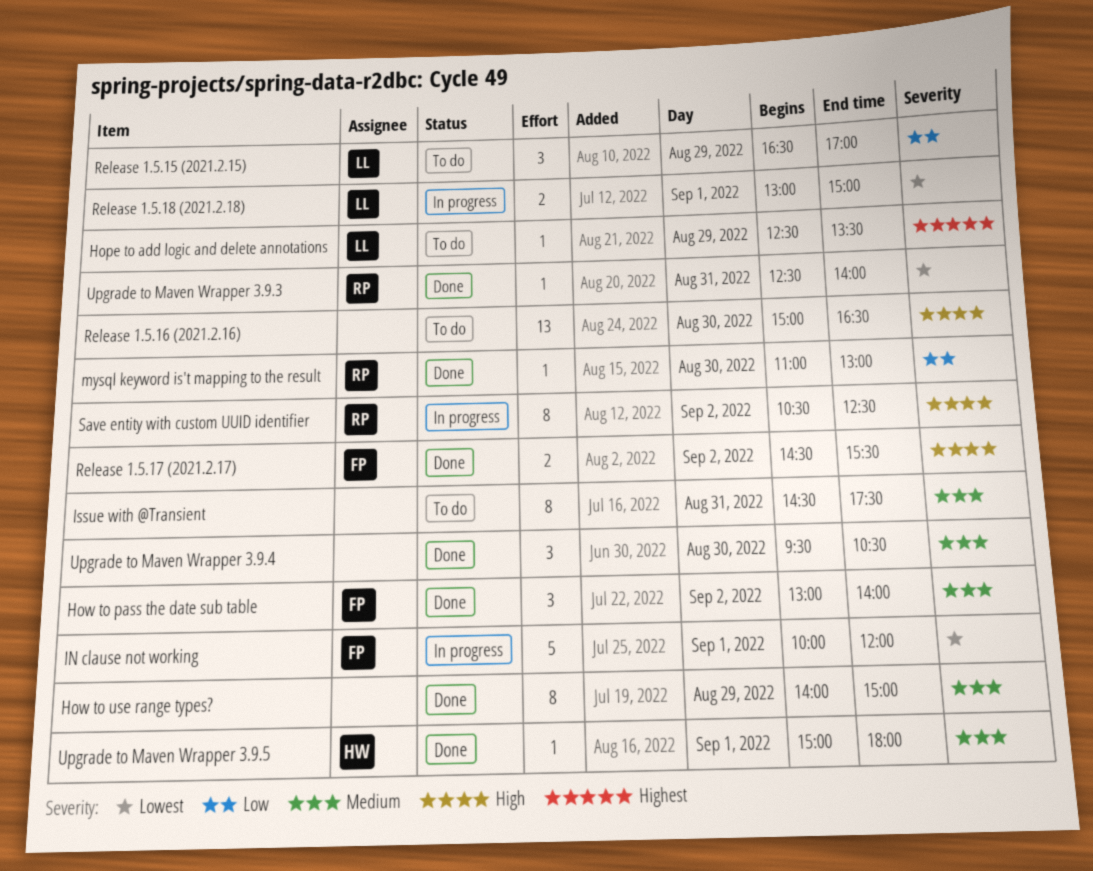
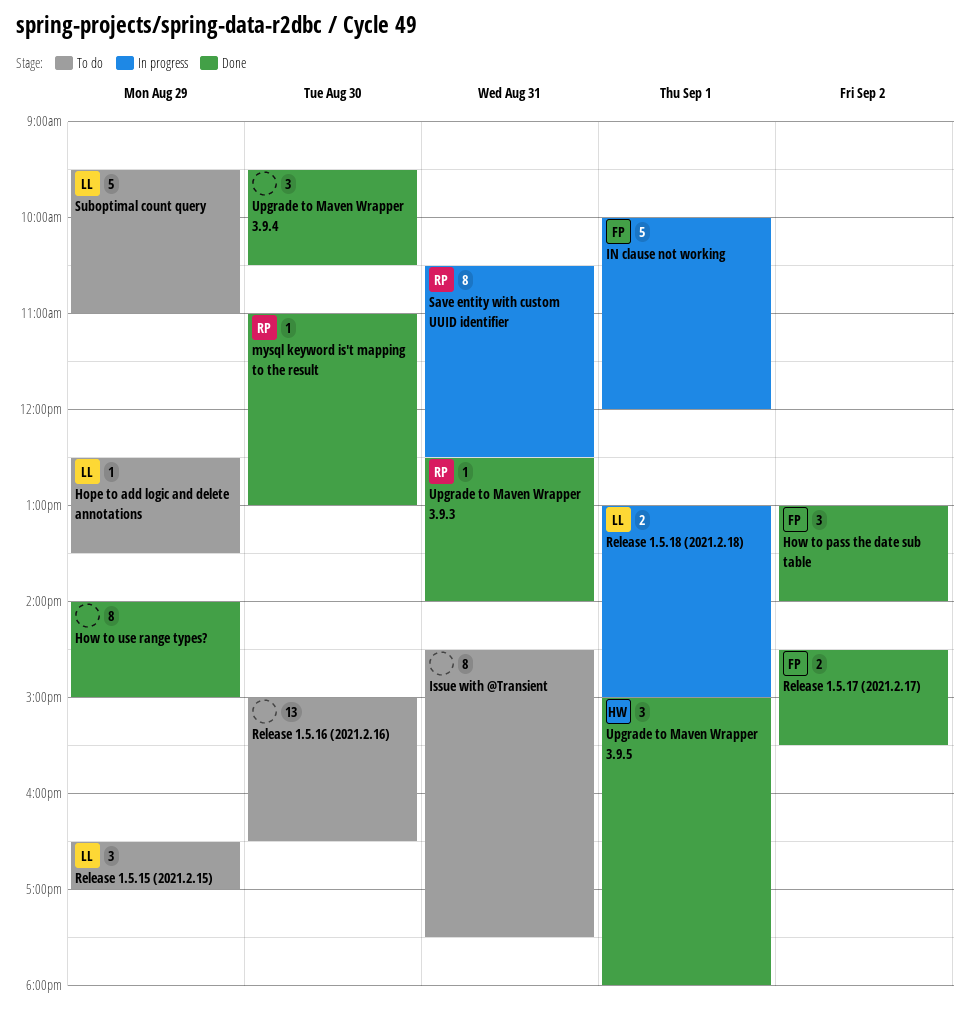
Save entity with custom UUID identifier, day: Sep 2 -> Aug 31
Suboptimal count query: none -> present
Upgrade to Maven Wrapper 3.9.5, estimate: 1 -> 3

